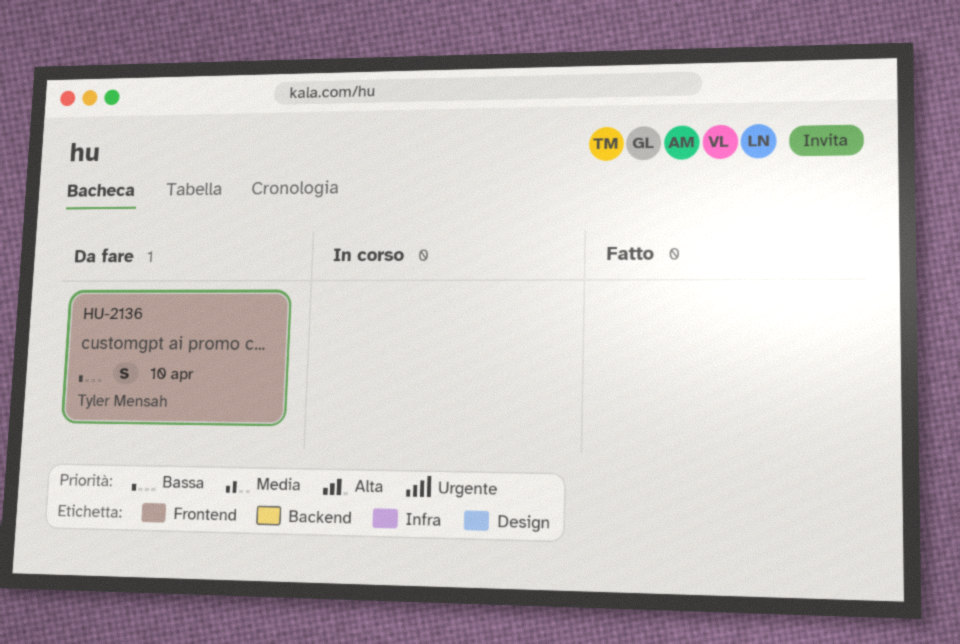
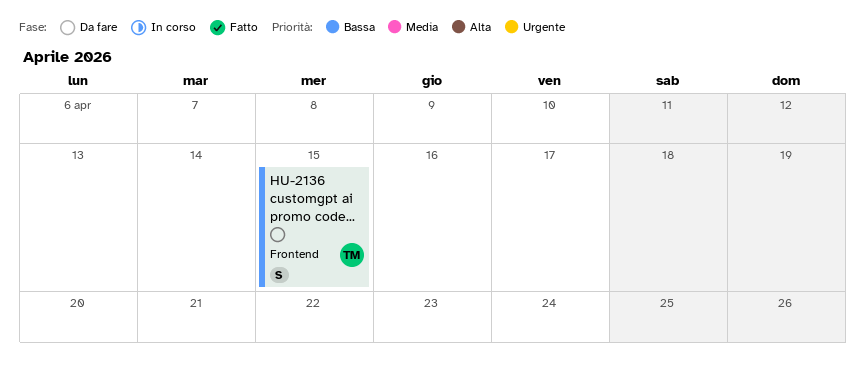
HU-2136, due: Apr 10 -> Apr 15

